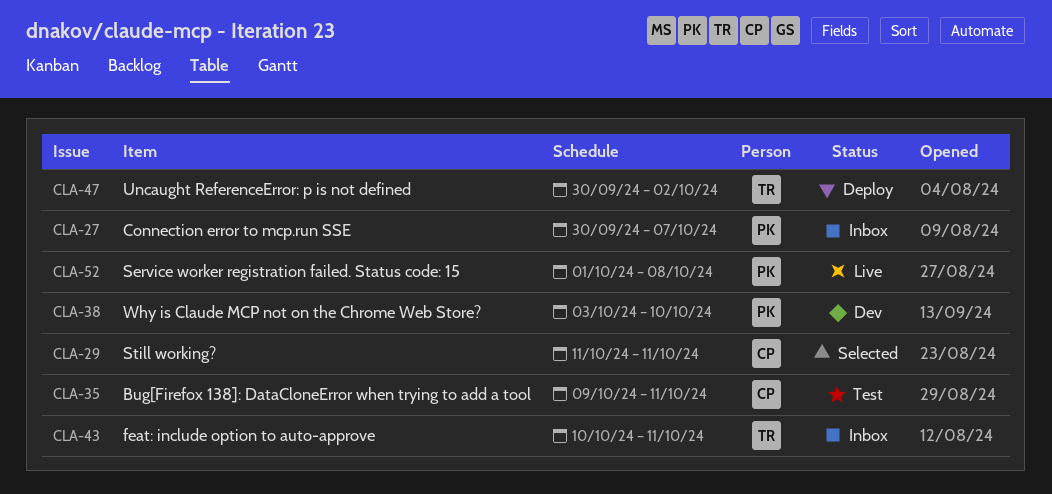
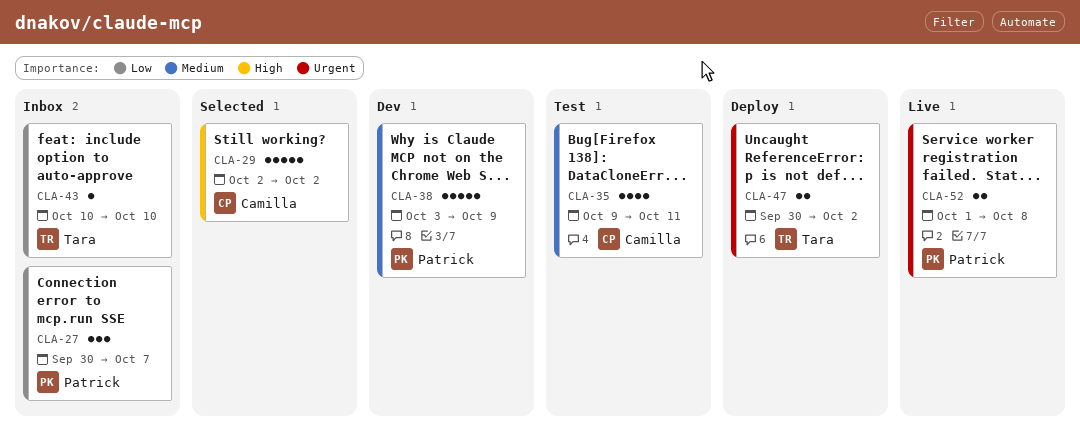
CLA-29, start: Oct 11 -> Oct 2
CLA-29, due: Oct 11 -> Oct 2
CLA-38, due: Oct 10 -> Oct 9
CLA-43, due: Oct 11 -> Oct 10

